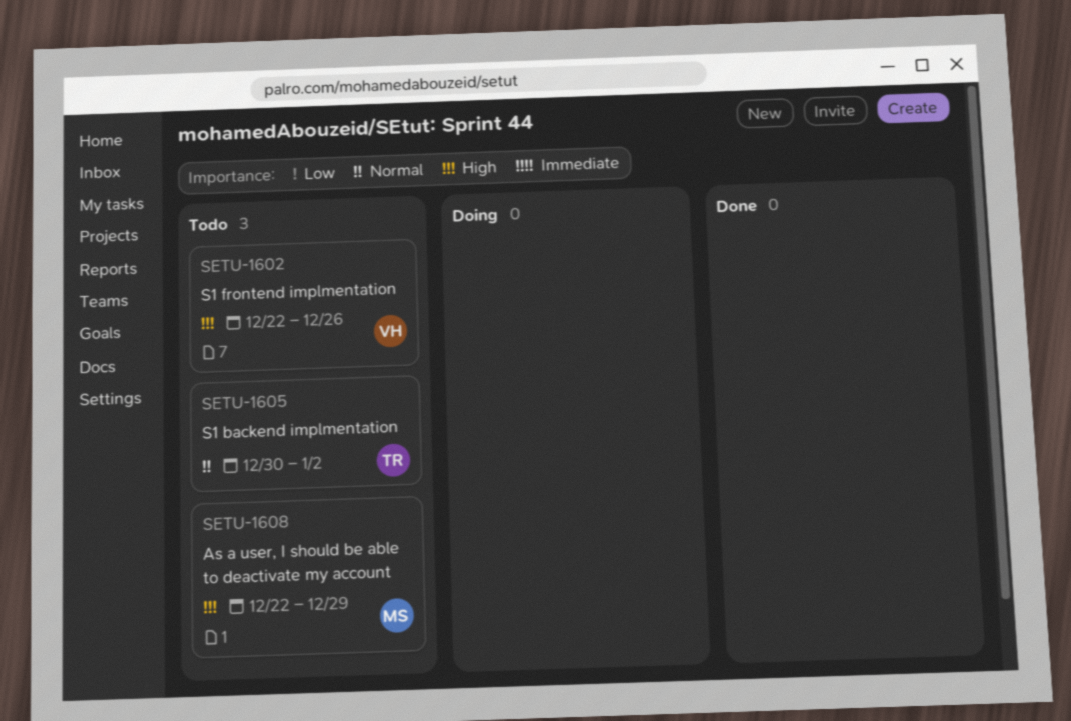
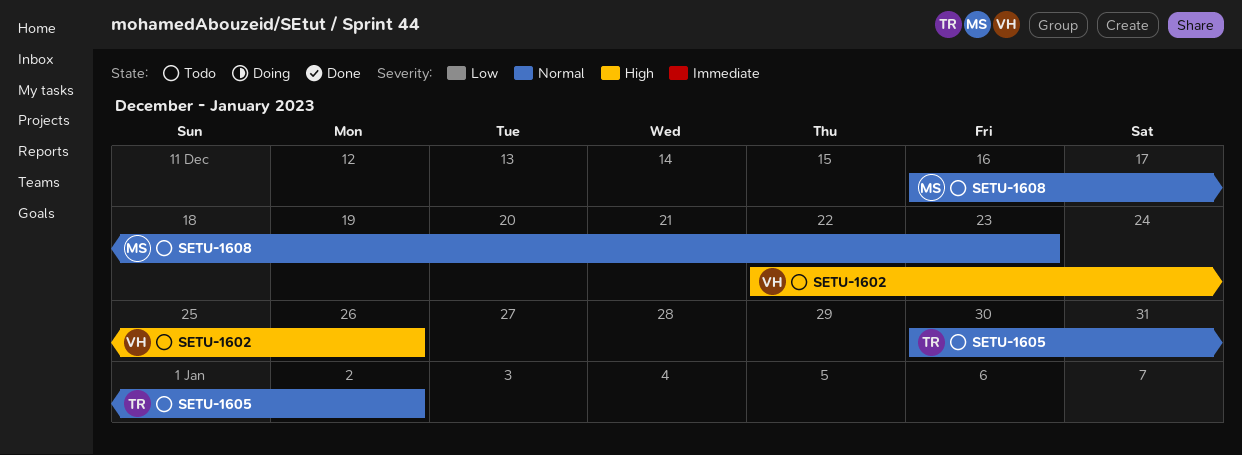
SETU-1608, priority: High -> Normal
SETU-1608, start: Dec 22 -> Dec 16
SETU-1608, due: Dec 29 -> Dec 23

